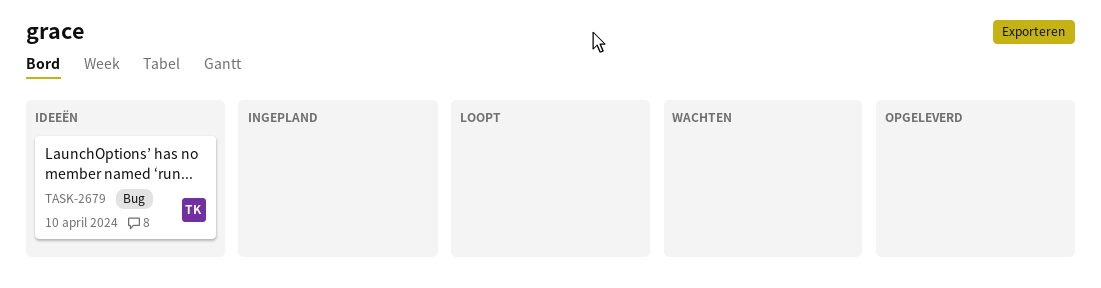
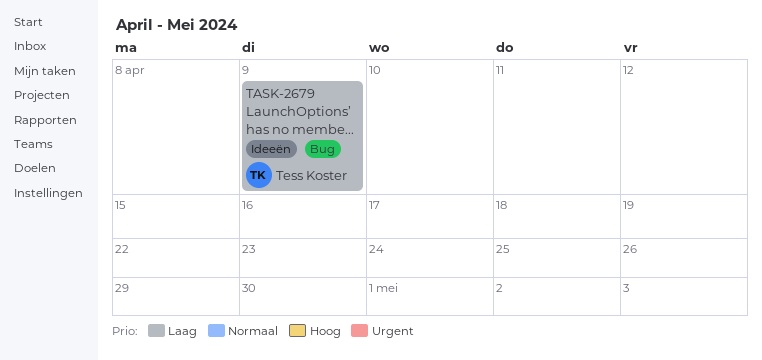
TASK-2679, due: Apr 10 -> Apr 9

